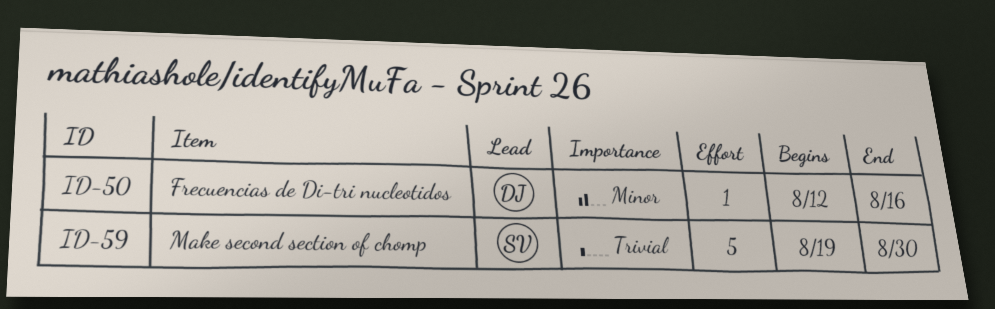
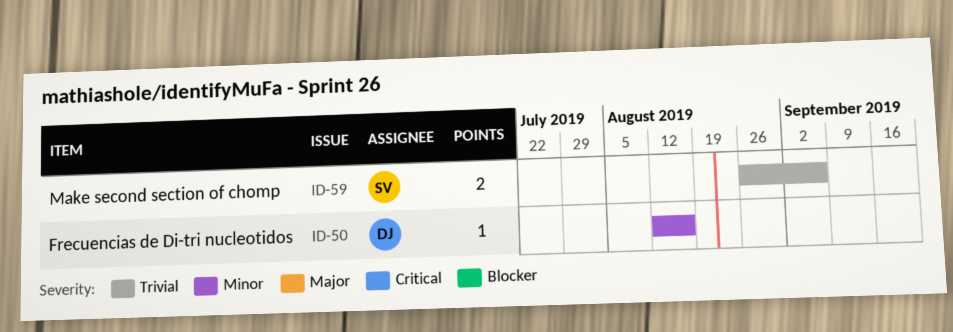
ID-59, estimate: 5 -> 2
ID-59, start: Aug 19 -> Aug 26
ID-59, due: Aug 30 -> Sep 6

